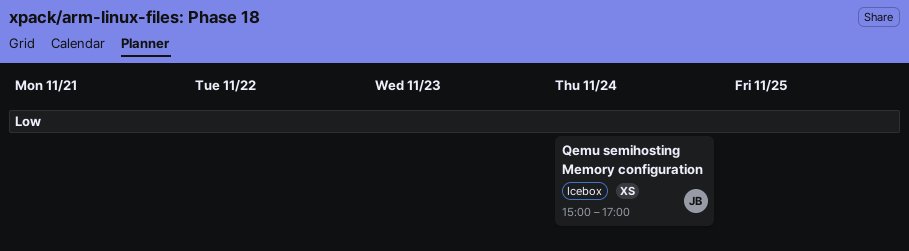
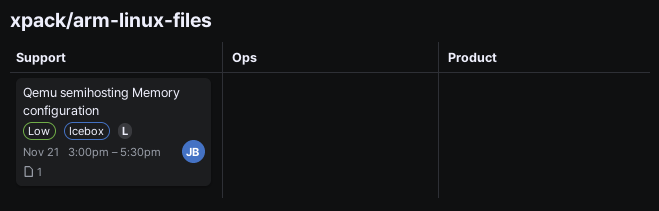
Qemu semihosting Memory configuration, estimate: XS -> L
Qemu semihosting Memory configuration, day: Nov 24 -> Nov 21
Qemu semihosting Memory configuration, ends: 17:00 -> 17:30

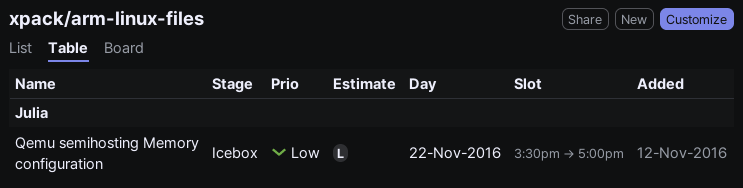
Qemu semihosting Memory configuration, day: Nov 21 -> Nov 22
Qemu semihosting Memory configuration, begins: 15:00 -> 15:30
Qemu semihosting Memory configuration, ends: 17:30 -> 17:00

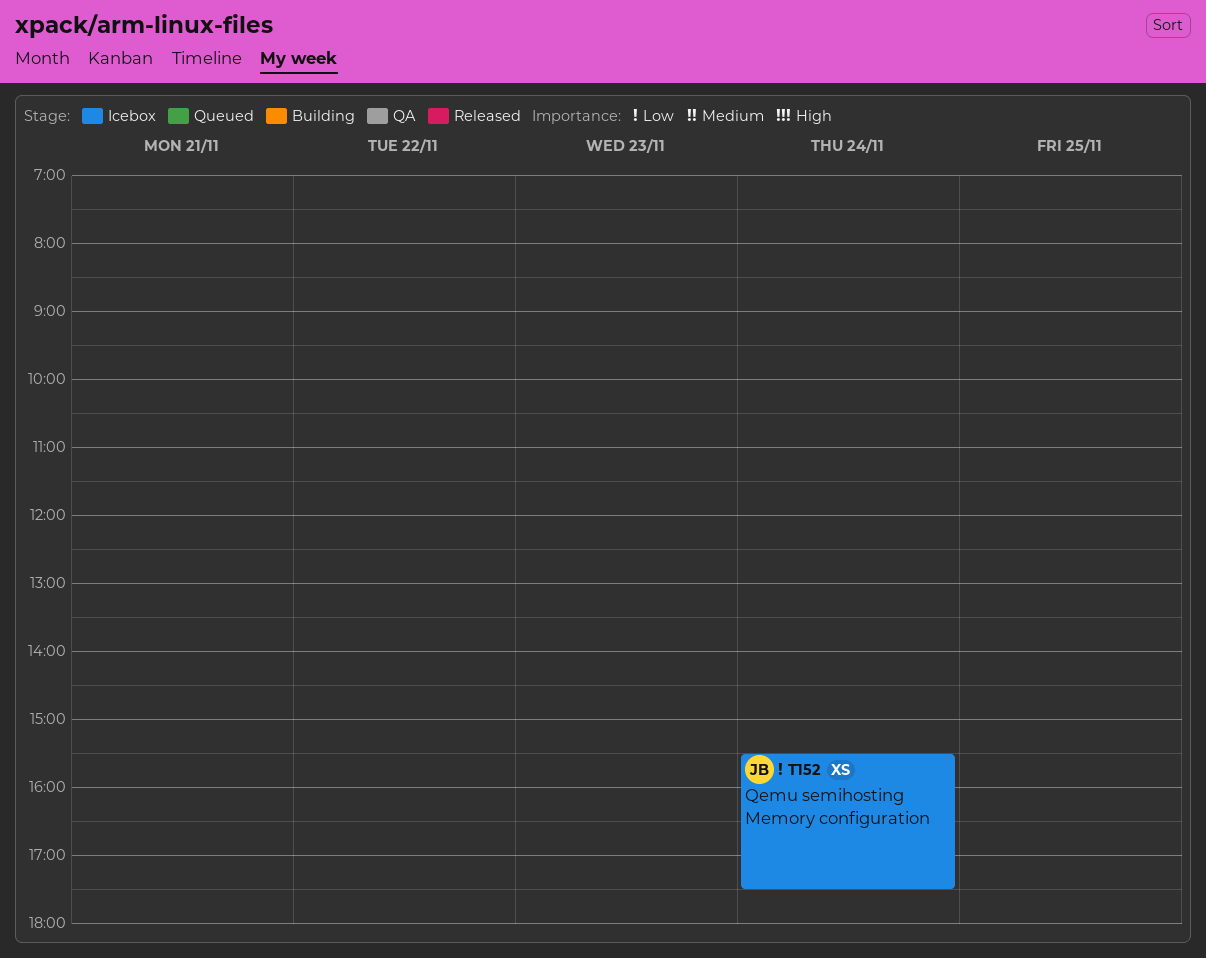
Qemu semihosting Memory configuration, estimate: L -> XS
Qemu semihosting Memory configuration, day: Nov 22 -> Nov 24
Qemu semihosting Memory configuration, ends: 17:00 -> 17:30

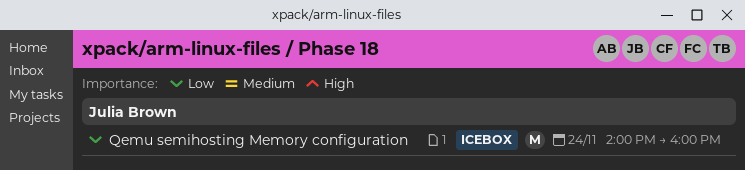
Qemu semihosting Memory configuration, estimate: XS -> M
Qemu semihosting Memory configuration, begins: 15:30 -> 14:00
Qemu semihosting Memory configuration, ends: 17:30 -> 16:00

